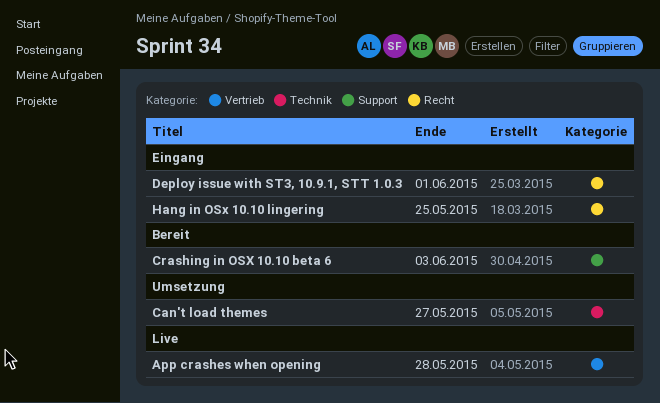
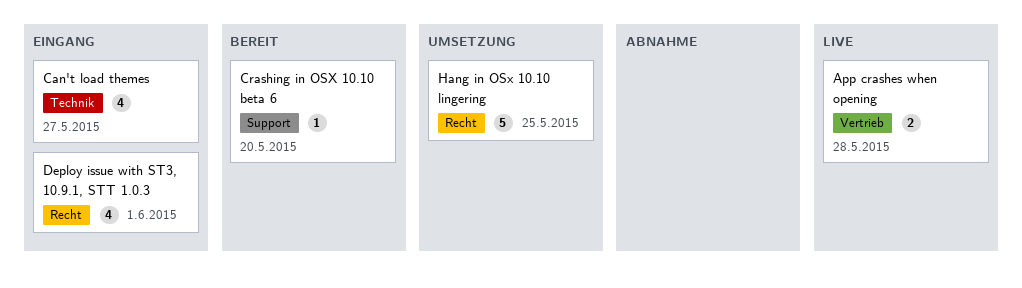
Can't load themes, status: Umsetzung -> Eingang
Crashing in OSX 10.10 beta 6, due: Jun 3 -> May 20
Hang in OSx 10.10 lingering, status: Eingang -> Umsetzung

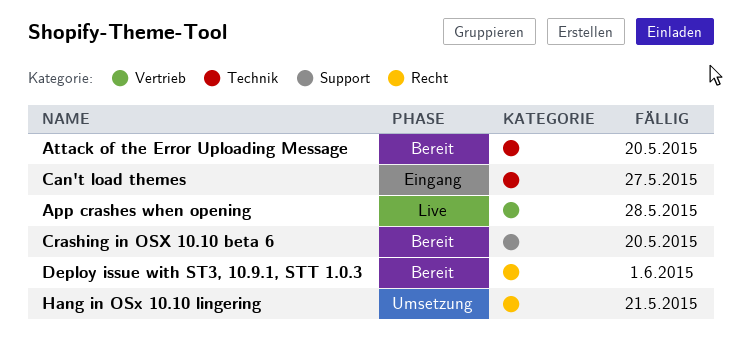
Attack of the Error Uploading Message: none -> present
Deploy issue with ST3, 10.9.1, STT 1.0.3, status: Eingang -> Bereit
Hang in OSx 10.10 lingering, due: May 25 -> May 21

